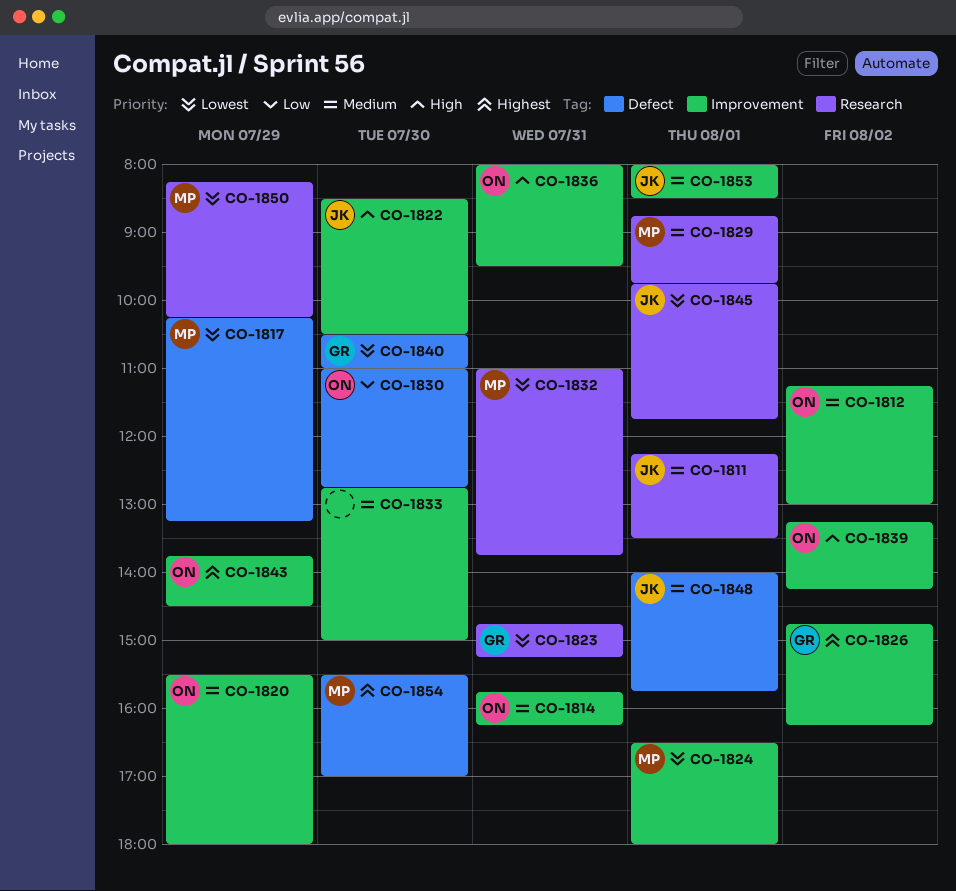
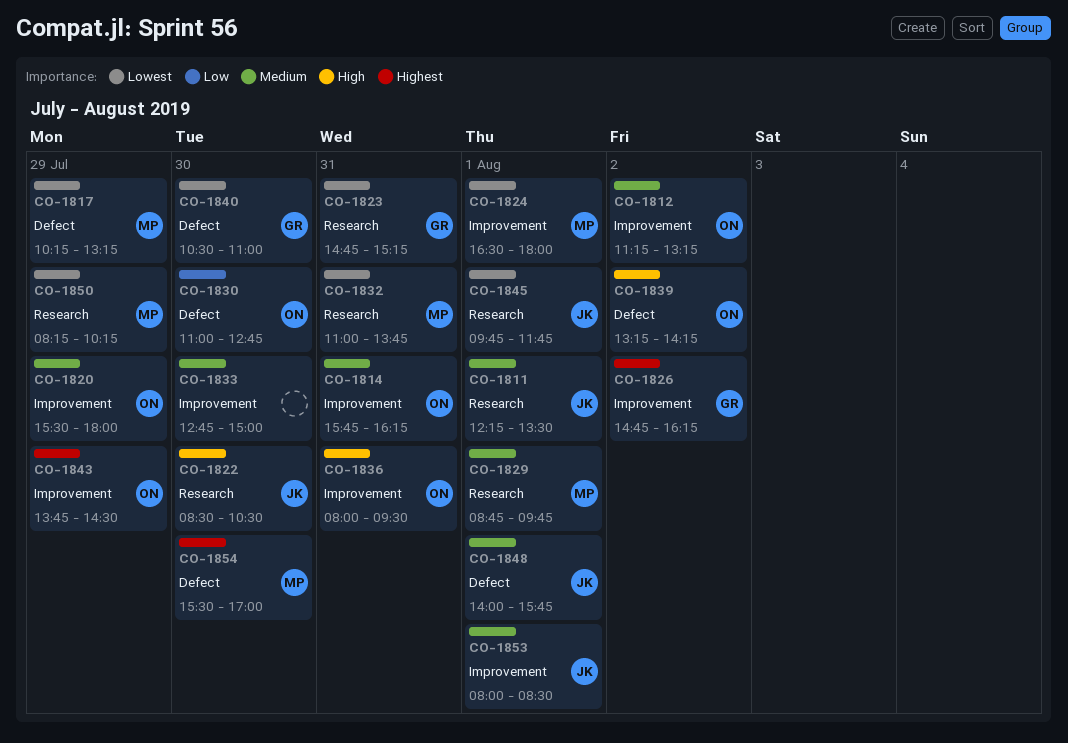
CO-1812, ends: 13:00 -> 13:15
CO-1822, label: Improvement -> Research
CO-1839, label: Improvement -> Defect

